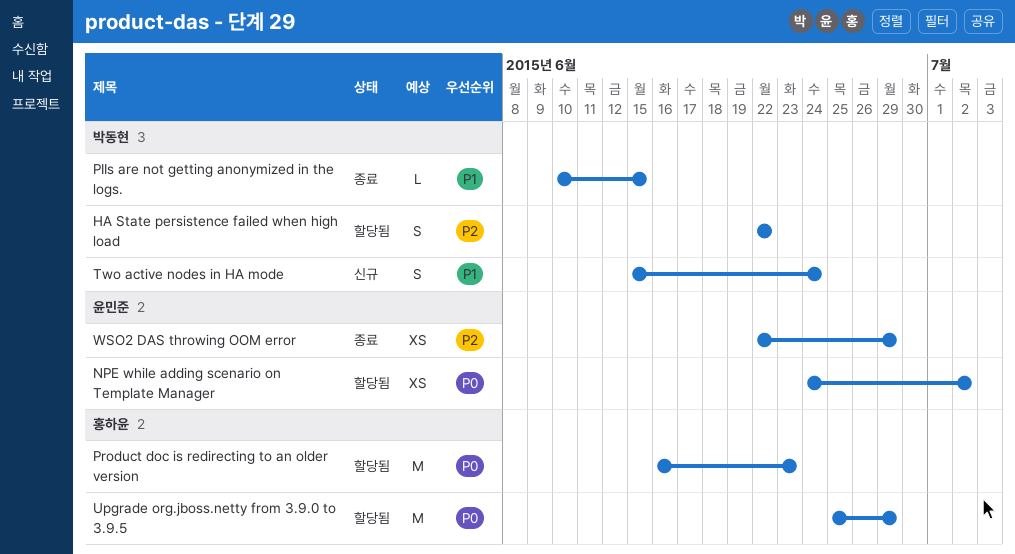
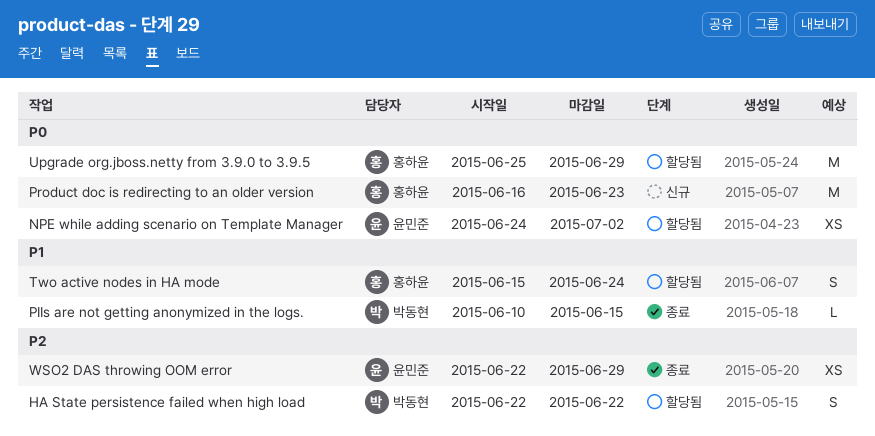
Product doc is redirecting to an older version, status: 할당됨 -> 신규
Two active nodes in HA mode, status: 신규 -> 할당됨
Two active nodes in HA mode, owner: 박동현 -> 홍하윤

